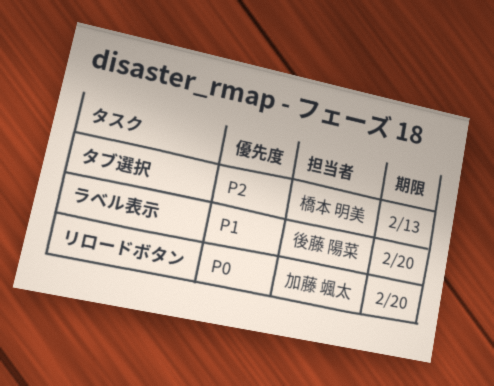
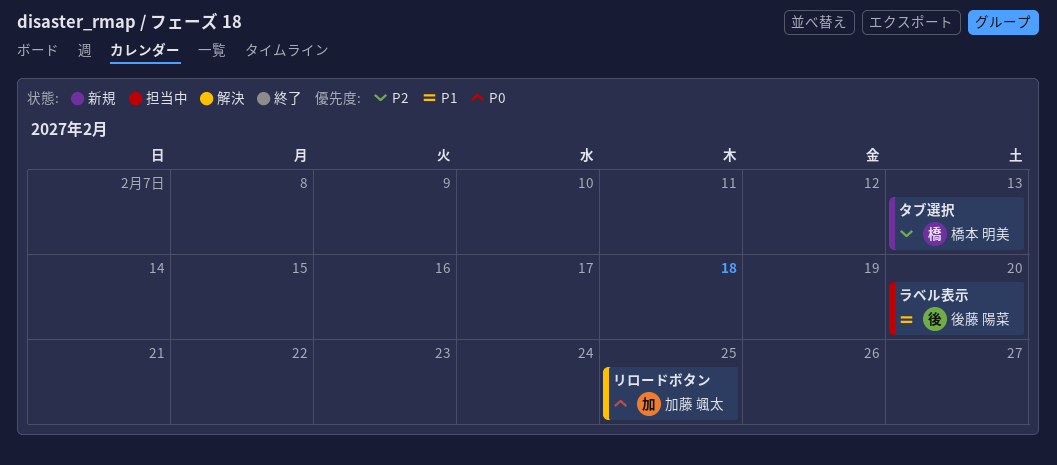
リロードボタン, due: Feb 20 -> Feb 25

